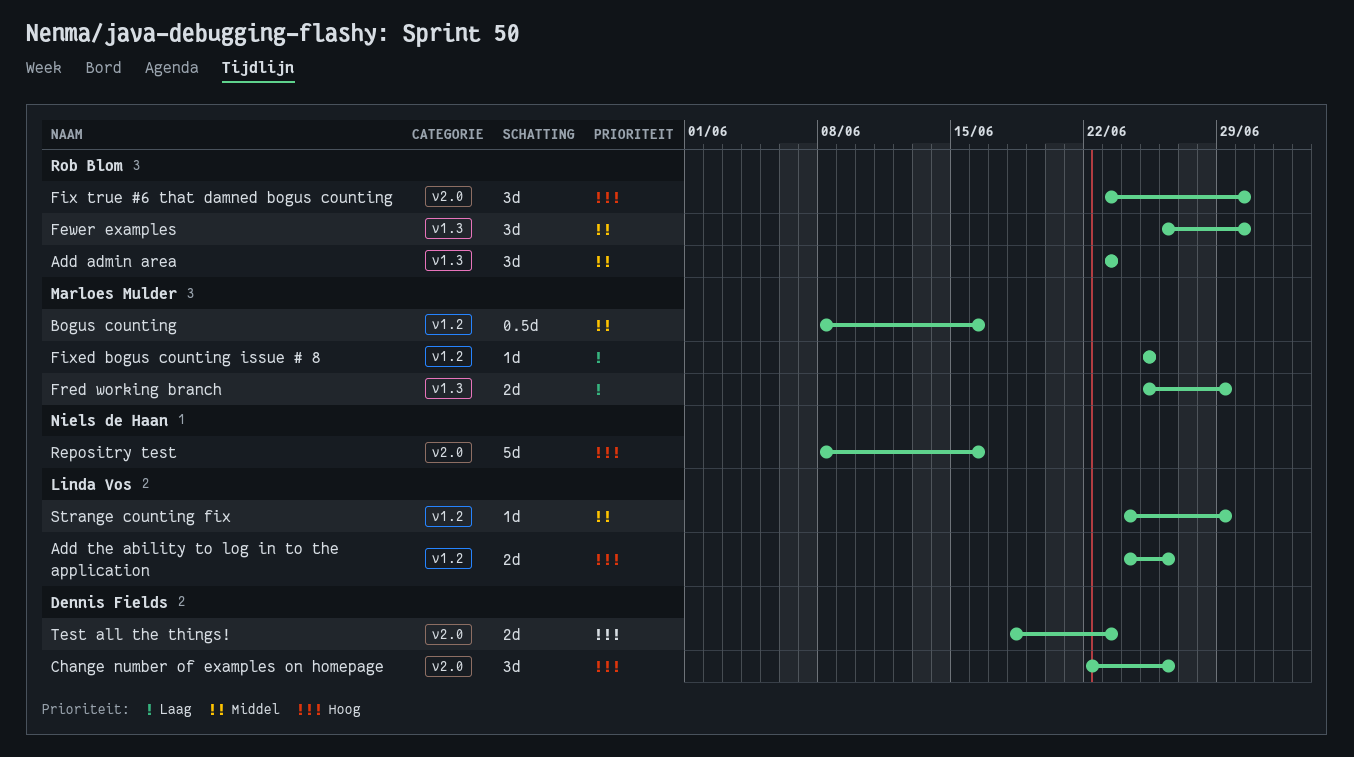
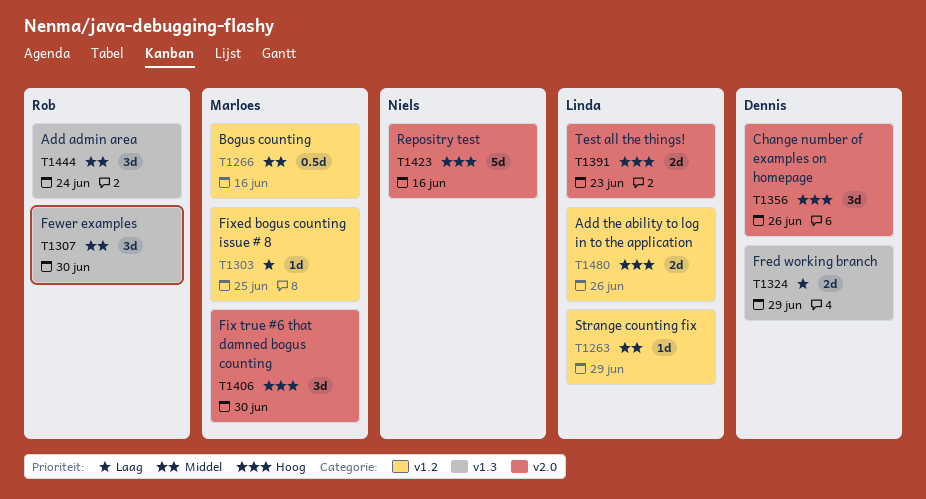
Add admin area, due: Jun 23 -> Jun 24
Fix true #6 that damned bogus counting, owner: Rob Blom -> Marloes Mulder
Fred working branch, owner: Marloes Mulder -> Dennis Fields
Test all the things!, owner: Dennis Fields -> Linda Vos

